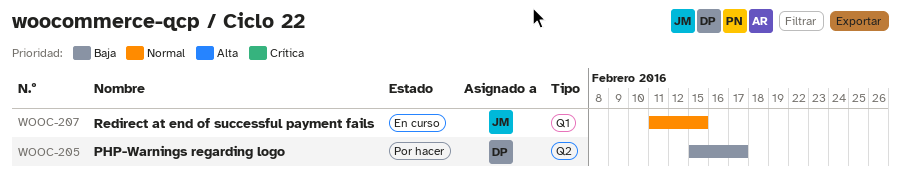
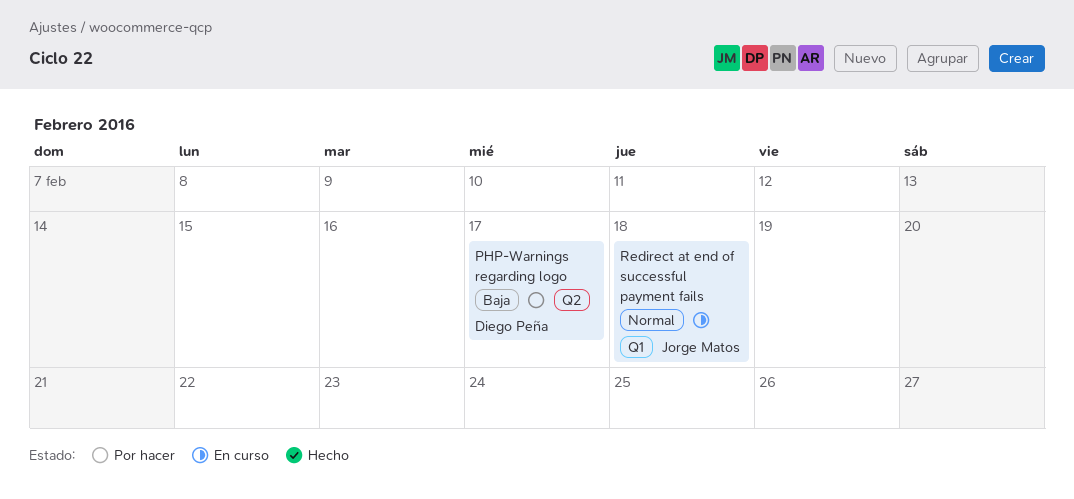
Redirect at end of successful payment fails, due: Feb 15 -> Feb 18

